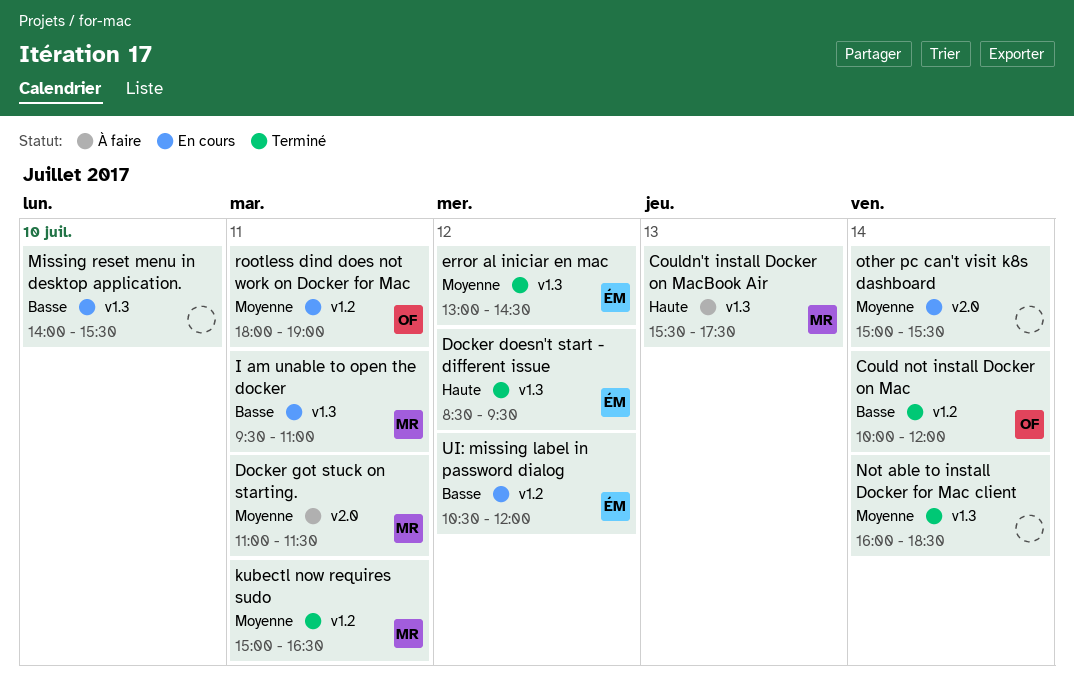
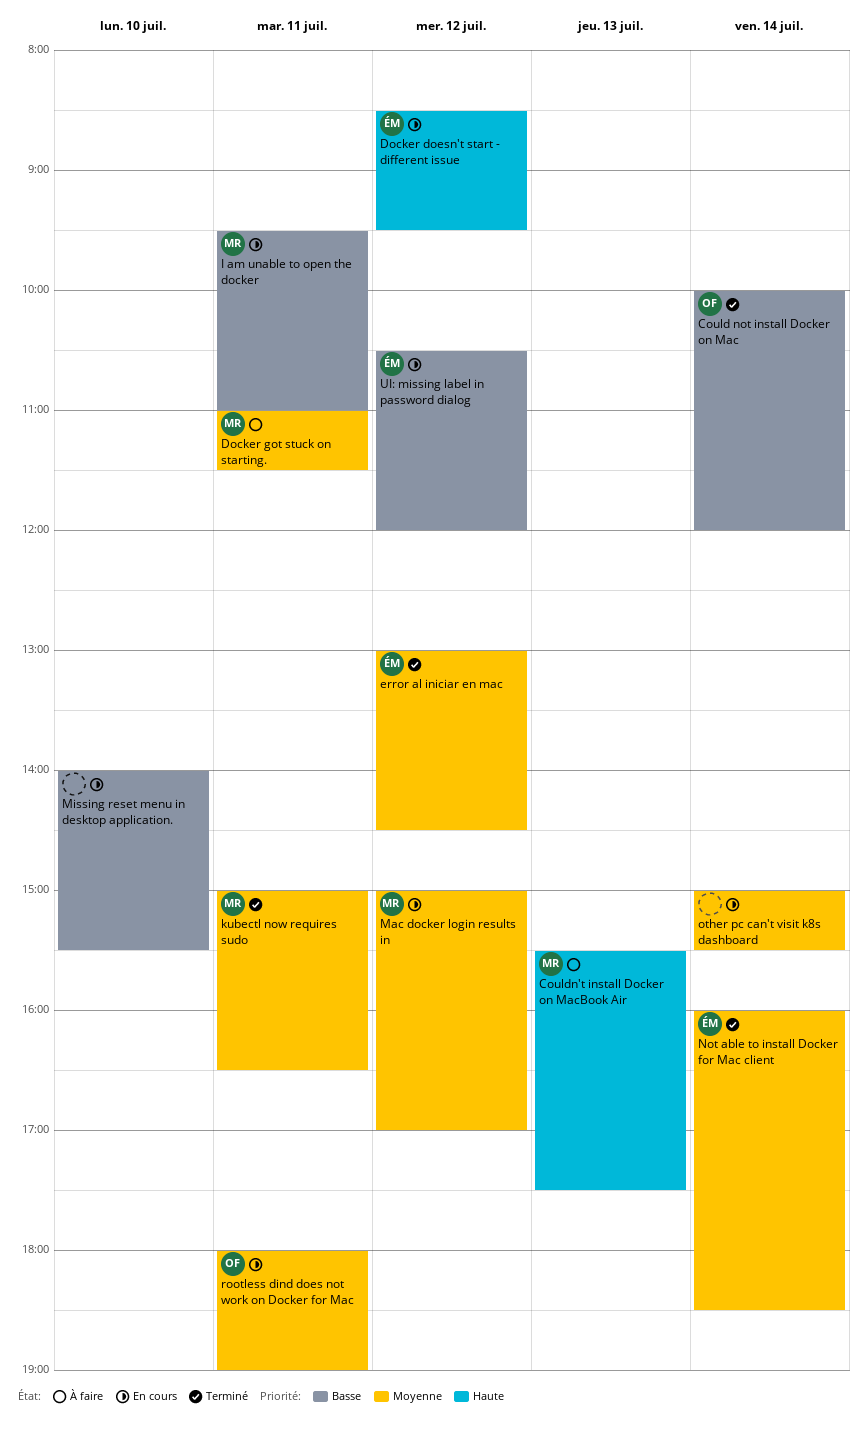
Docker doesn't start - different issue, status: Terminé -> En cours
Mac docker login results in: none -> present
Not able to install Docker for Mac client, owner: none -> ÉM

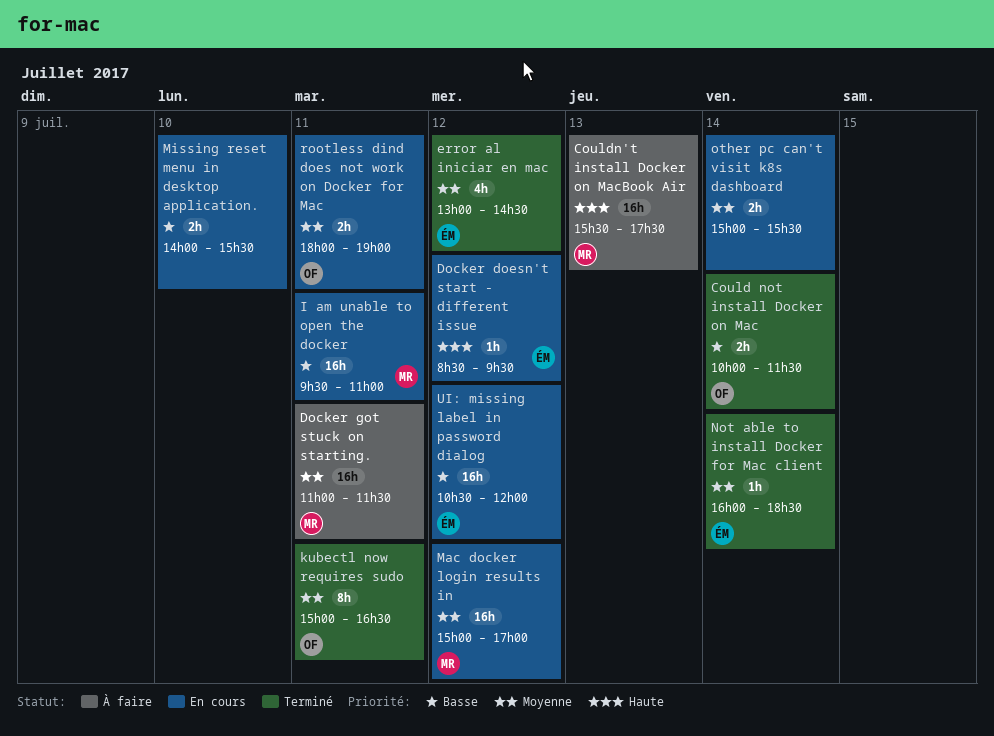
Could not install Docker on Mac, ends: 12:00 -> 11:30
kubectl now requires sudo, owner: MR -> OF

